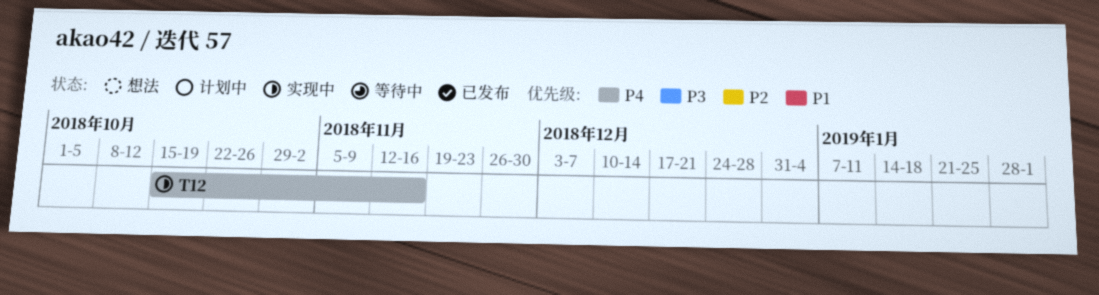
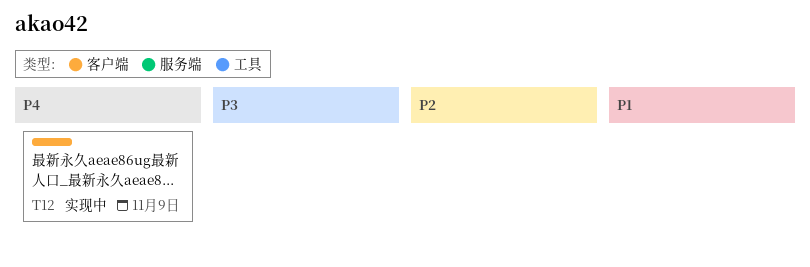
T12, due: Nov 16 -> Nov 9

